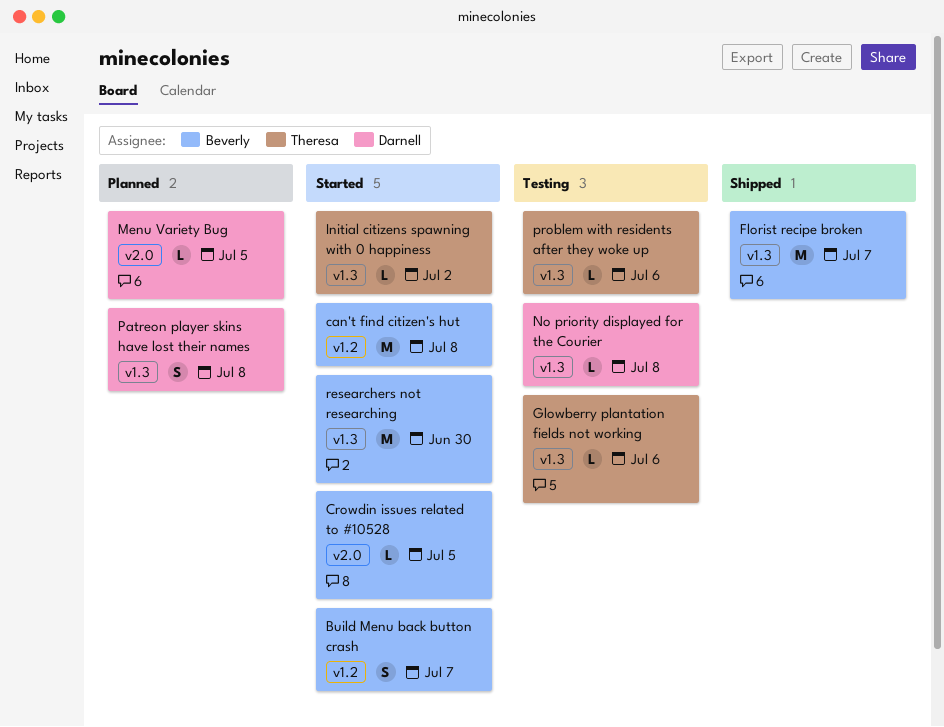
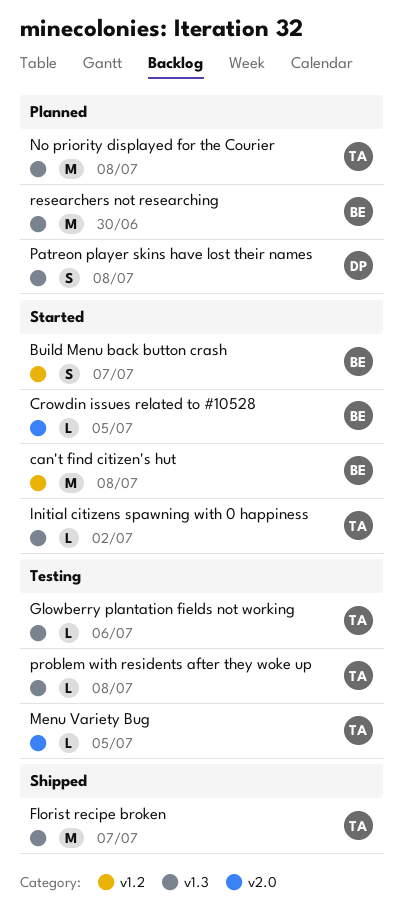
Florist recipe broken, owner: Beverly -> Theresa
Menu Variety Bug, status: Planned -> Testing
Menu Variety Bug, owner: Darnell -> Theresa
No priority displayed for the Courier, status: Testing -> Planned
No priority displayed for the Courier, owner: Darnell -> Theresa
No priority displayed for the Courier, estimate: L -> M
problem with residents after they woke up, due: Jul 6 -> Jul 8
researchers not researching, status: Started -> Planned

